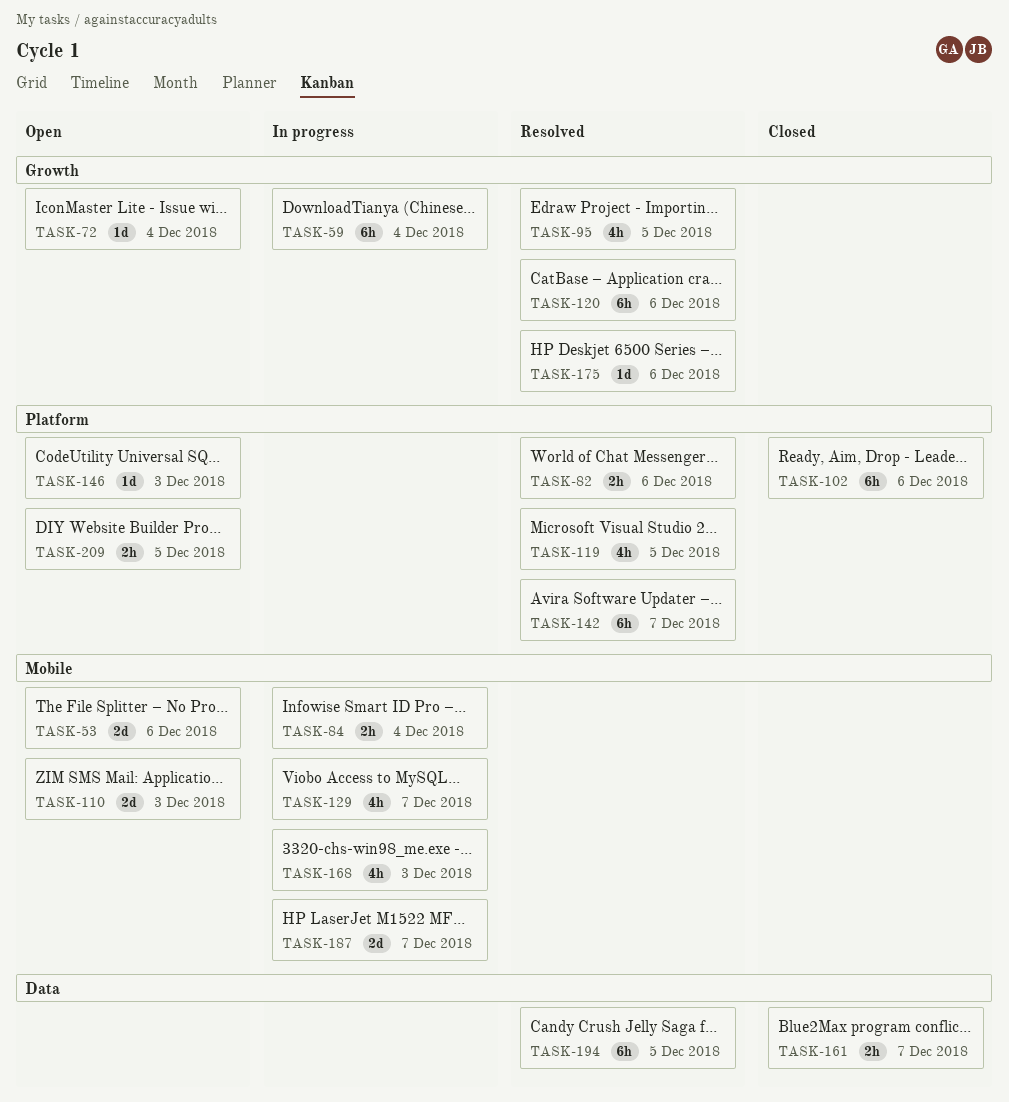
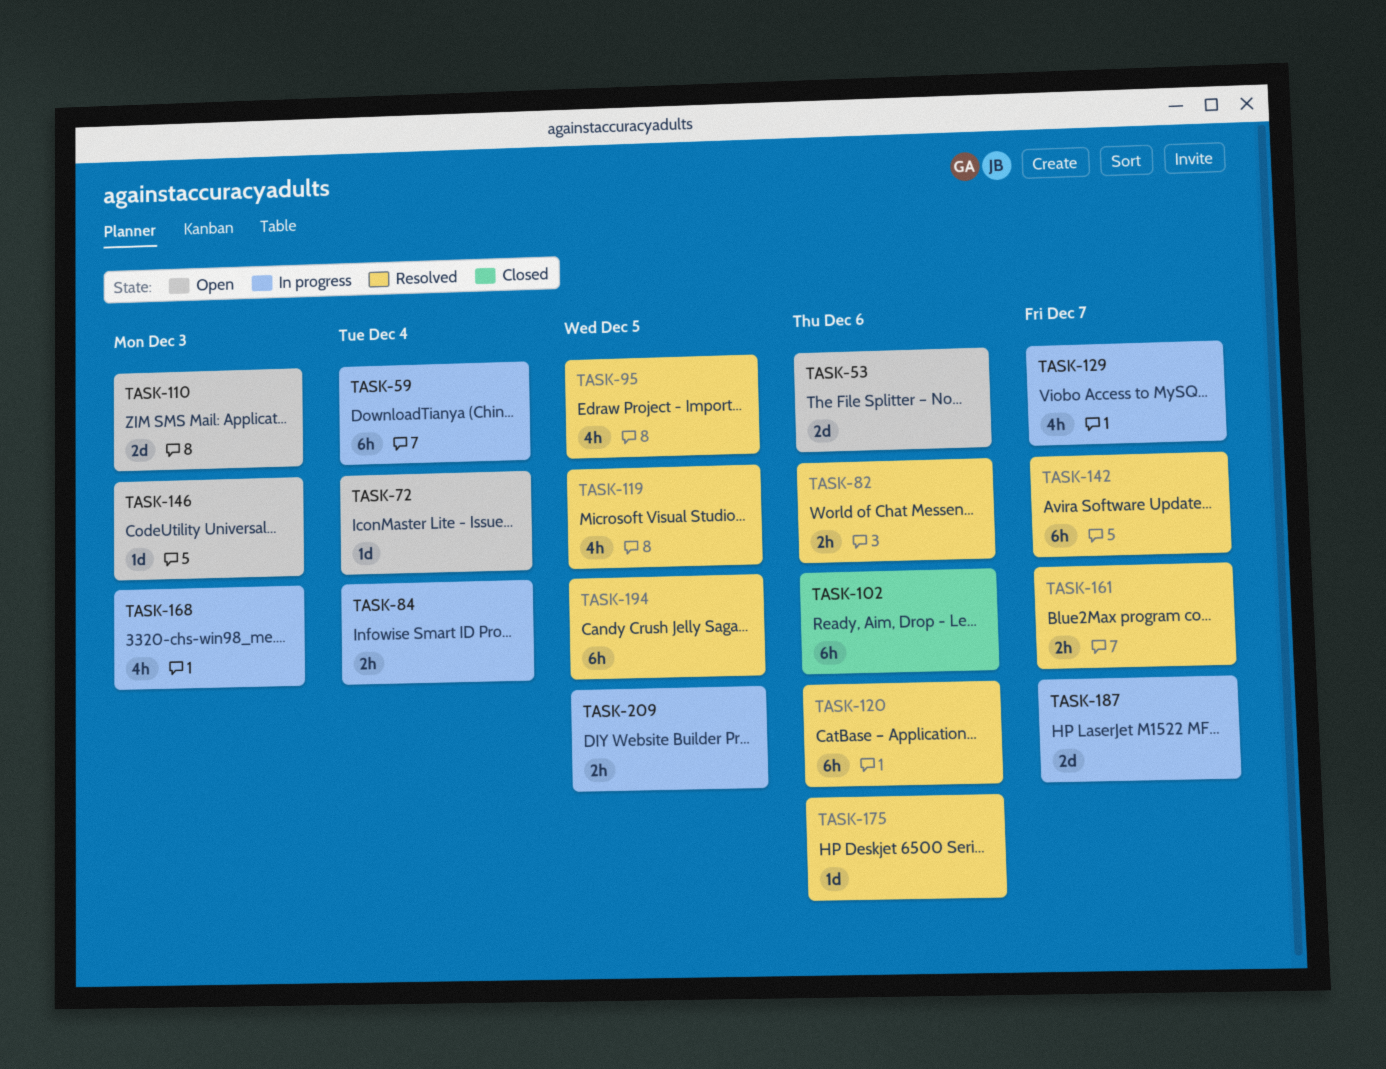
TASK-161, status: Closed -> Resolved
TASK-209, status: Open -> In progress

